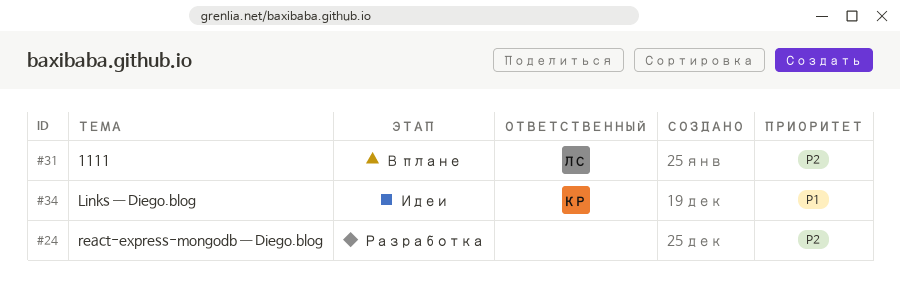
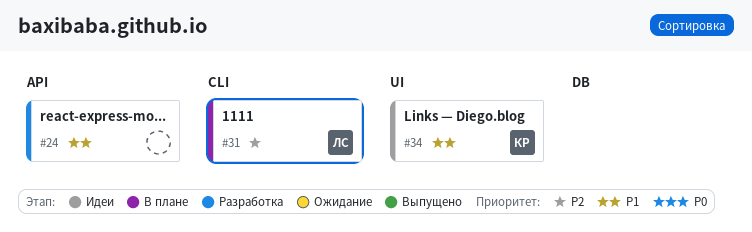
#24, priority: P2 -> P1

